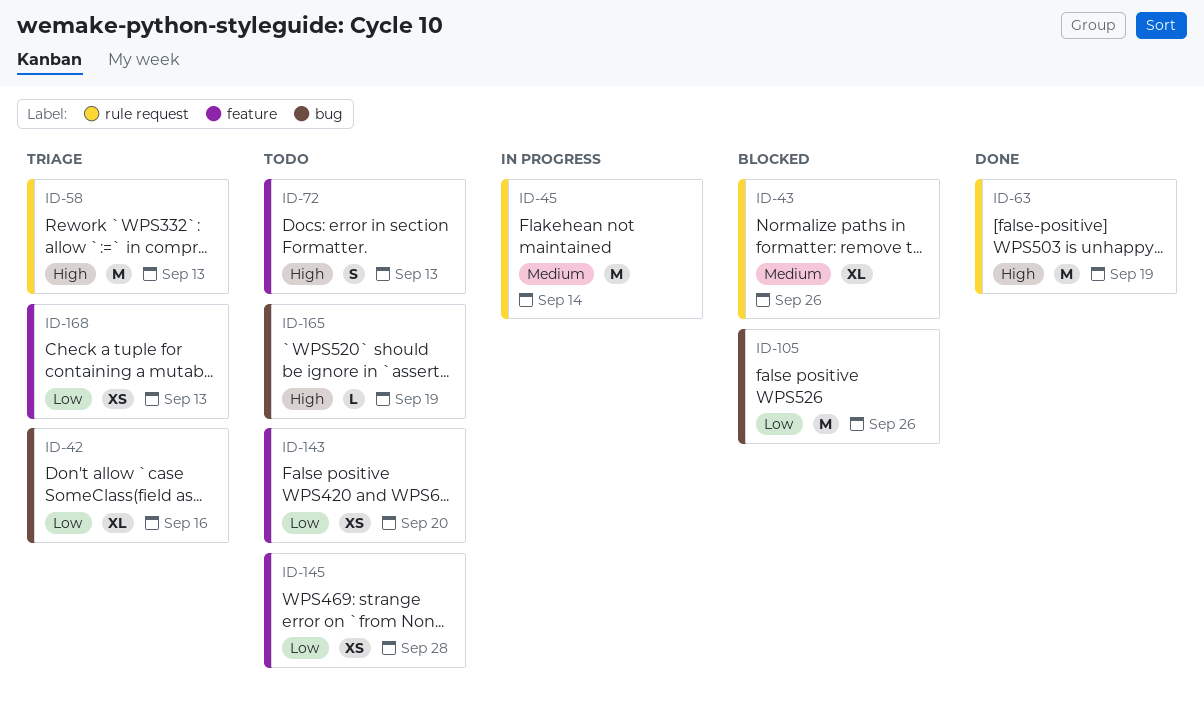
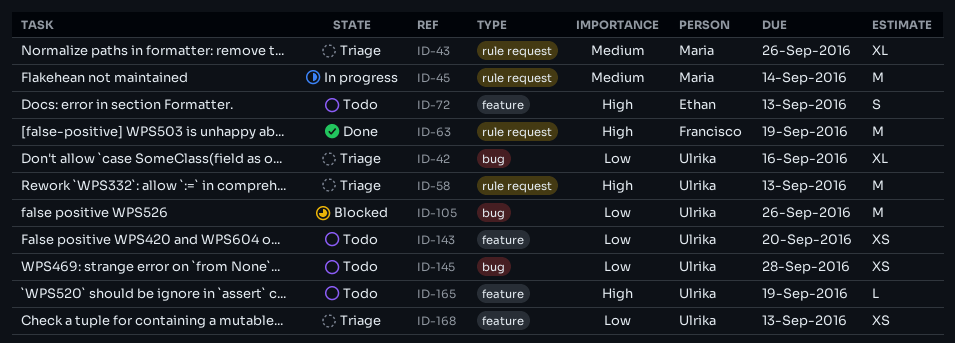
ID-43, status: Blocked -> Triage
ID-145, label: feature -> bug
ID-165, label: bug -> feature

